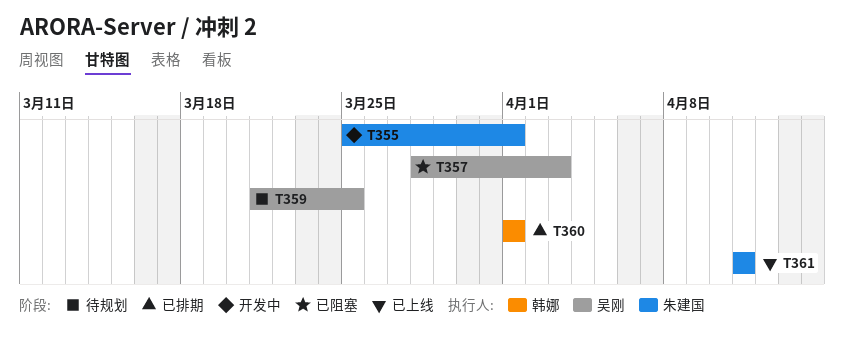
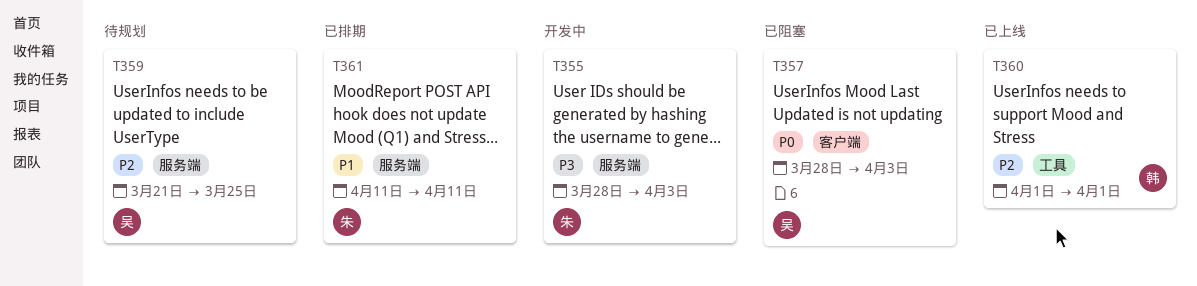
T355, start: Mar 25 -> Mar 28
T355, due: Apr 1 -> Apr 3
T360, status: 已排期 -> 已上线
T361, status: 已上线 -> 已排期

